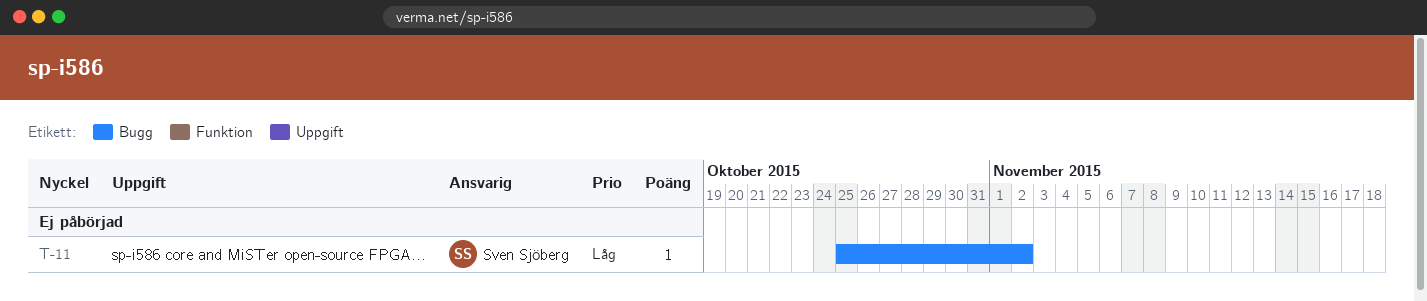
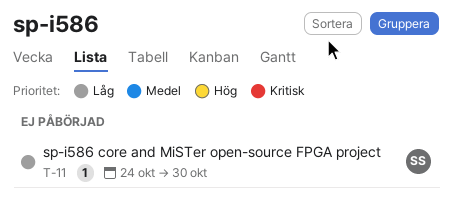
T-11, start: Oct 25 -> Oct 24
T-11, due: Nov 2 -> Oct 30

